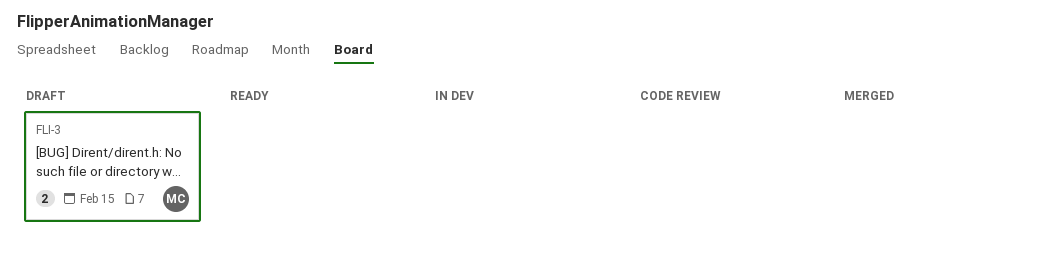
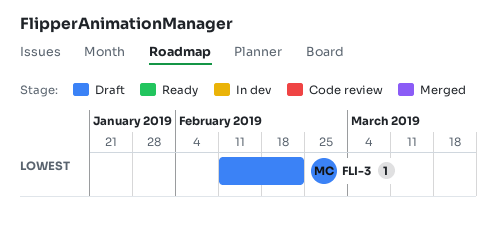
FLI-3, estimate: 2 -> 1
FLI-3, due: Feb 15 -> Feb 22

